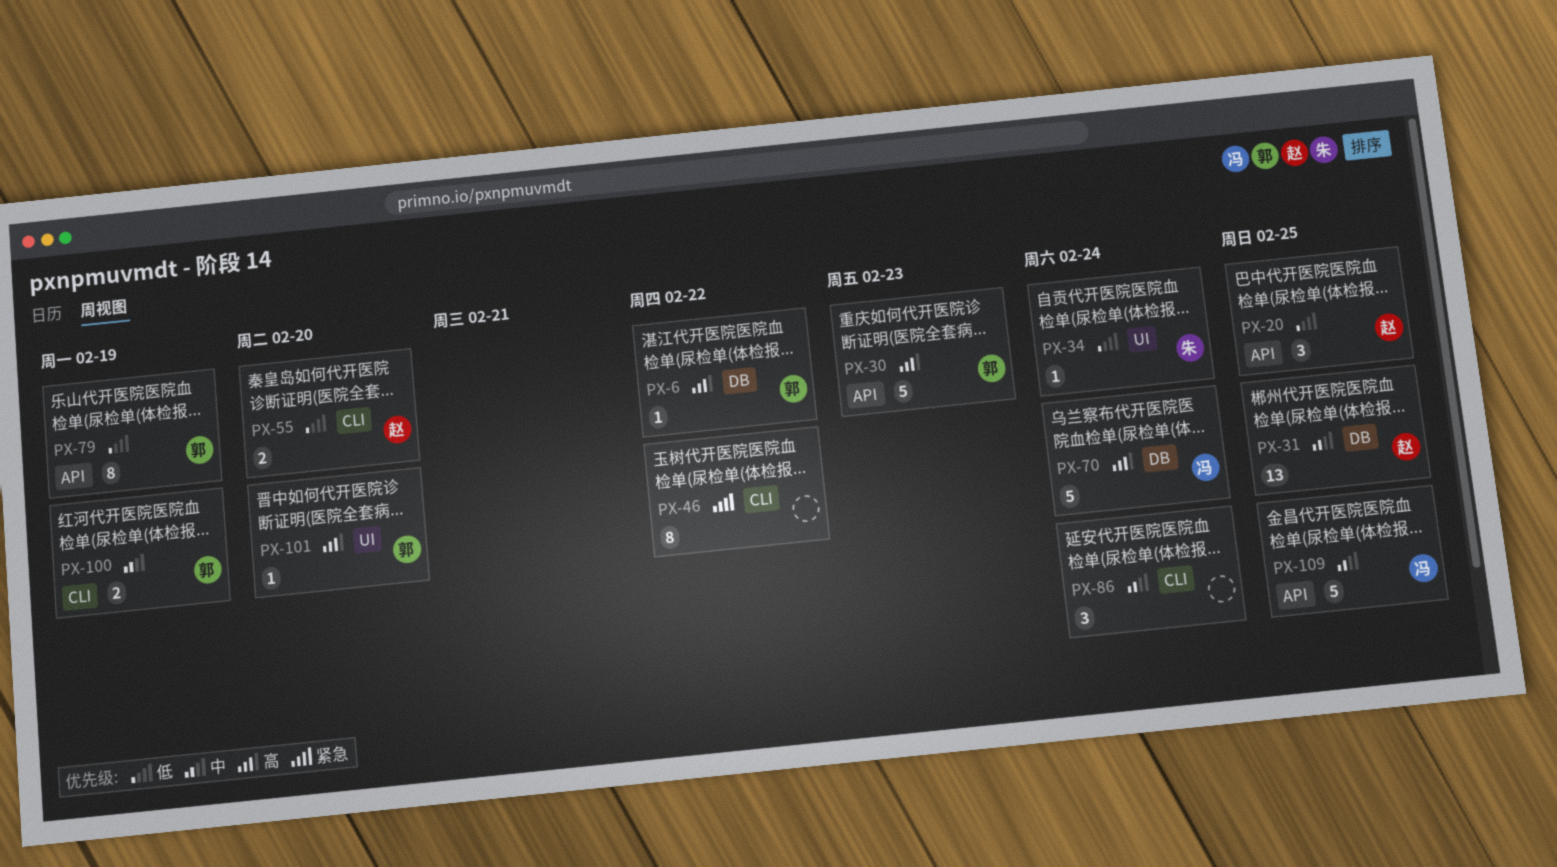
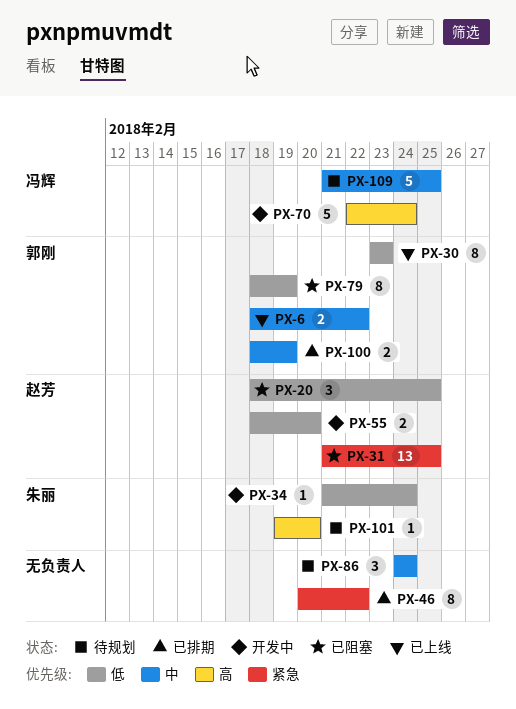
PX-6, priority: 高 -> 中
PX-6, estimate: 1 -> 2
PX-30, priority: 高 -> 低
PX-30, estimate: 5 -> 8
PX-31, priority: 中 -> 紧急
PX-101, owner: 郭刚 -> 朱丽

